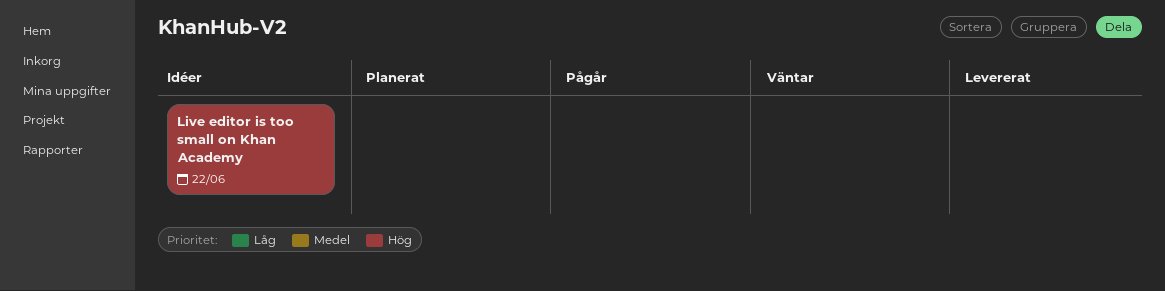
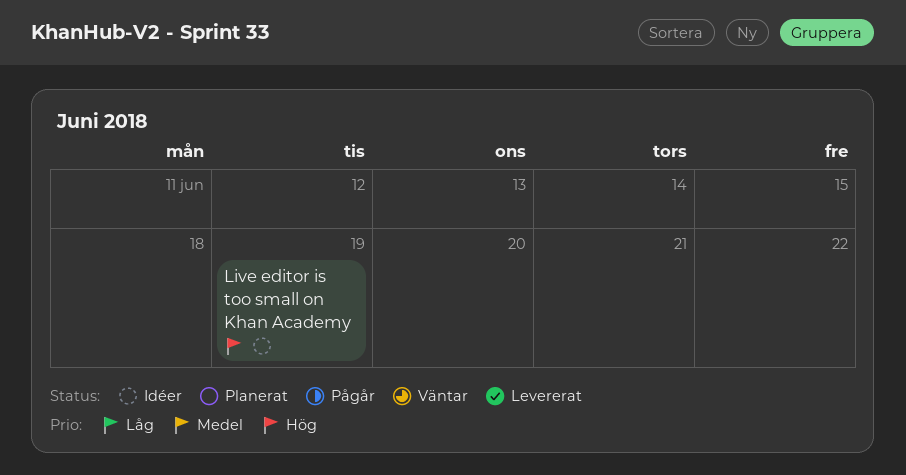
Live editor is too small on Khan Academy, due: Jun 22 -> Jun 19

